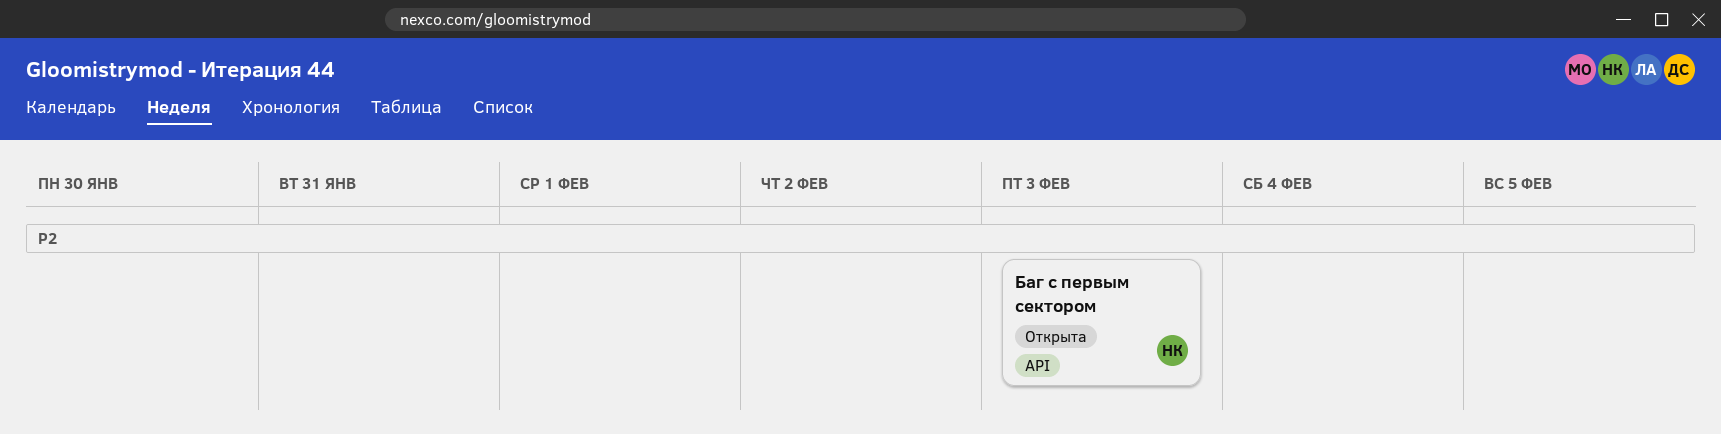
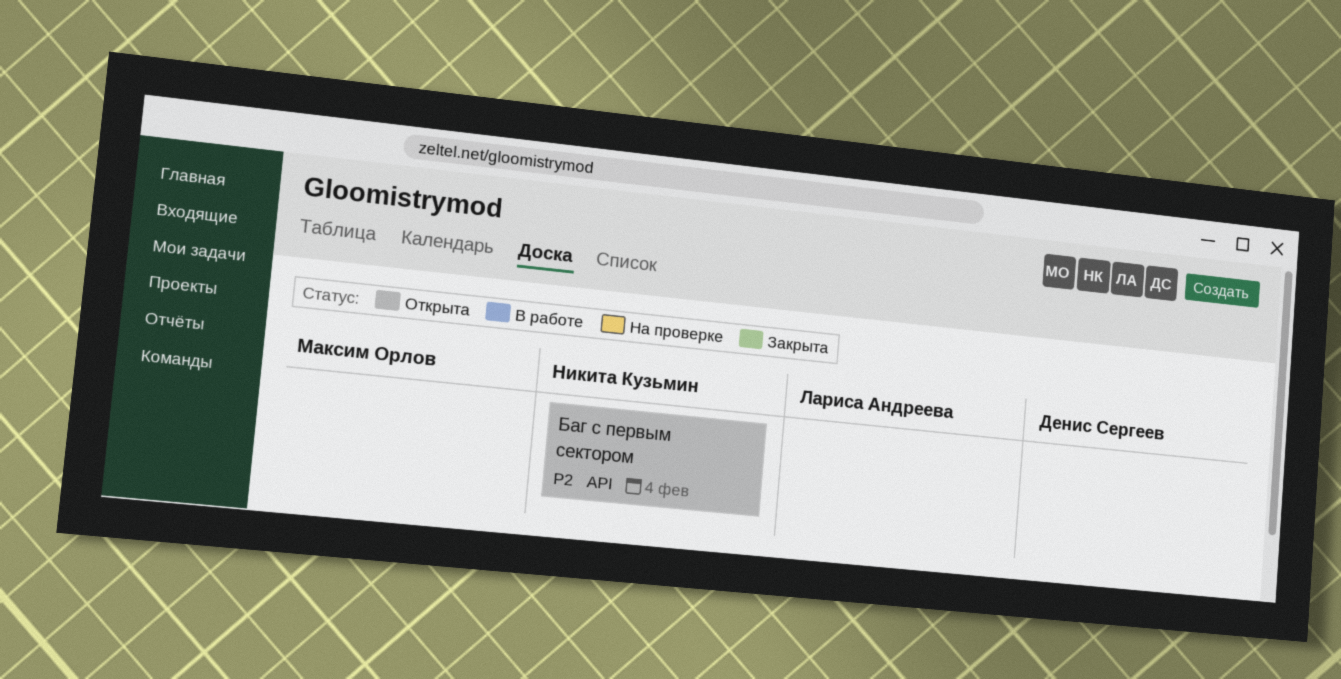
Баг с первым сектором, due: Feb 3 -> Feb 4

